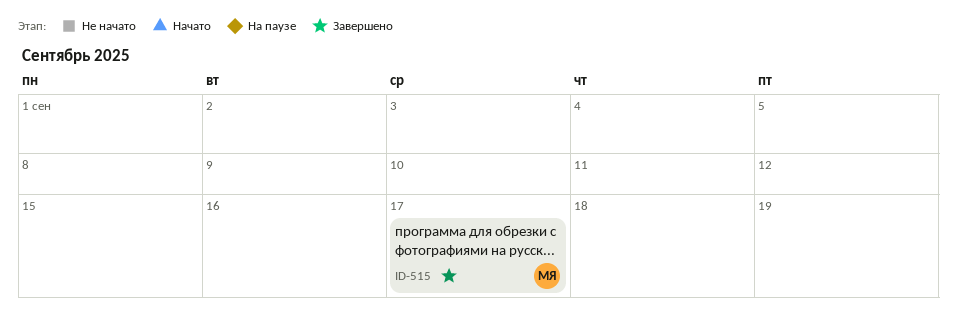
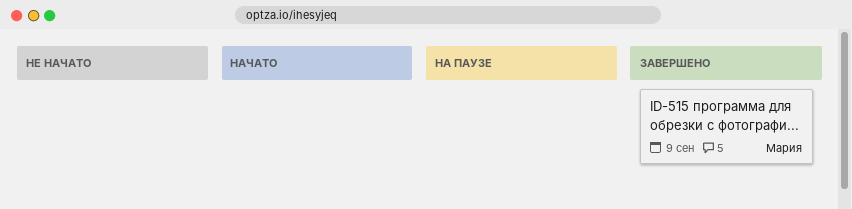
ID-515, due: Sep 17 -> Sep 9

